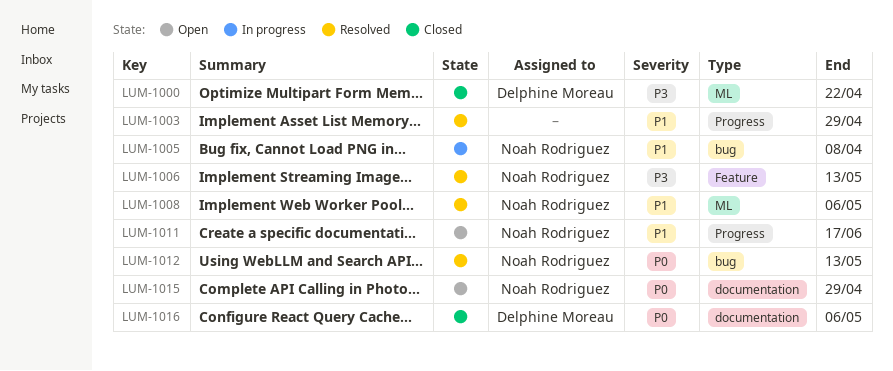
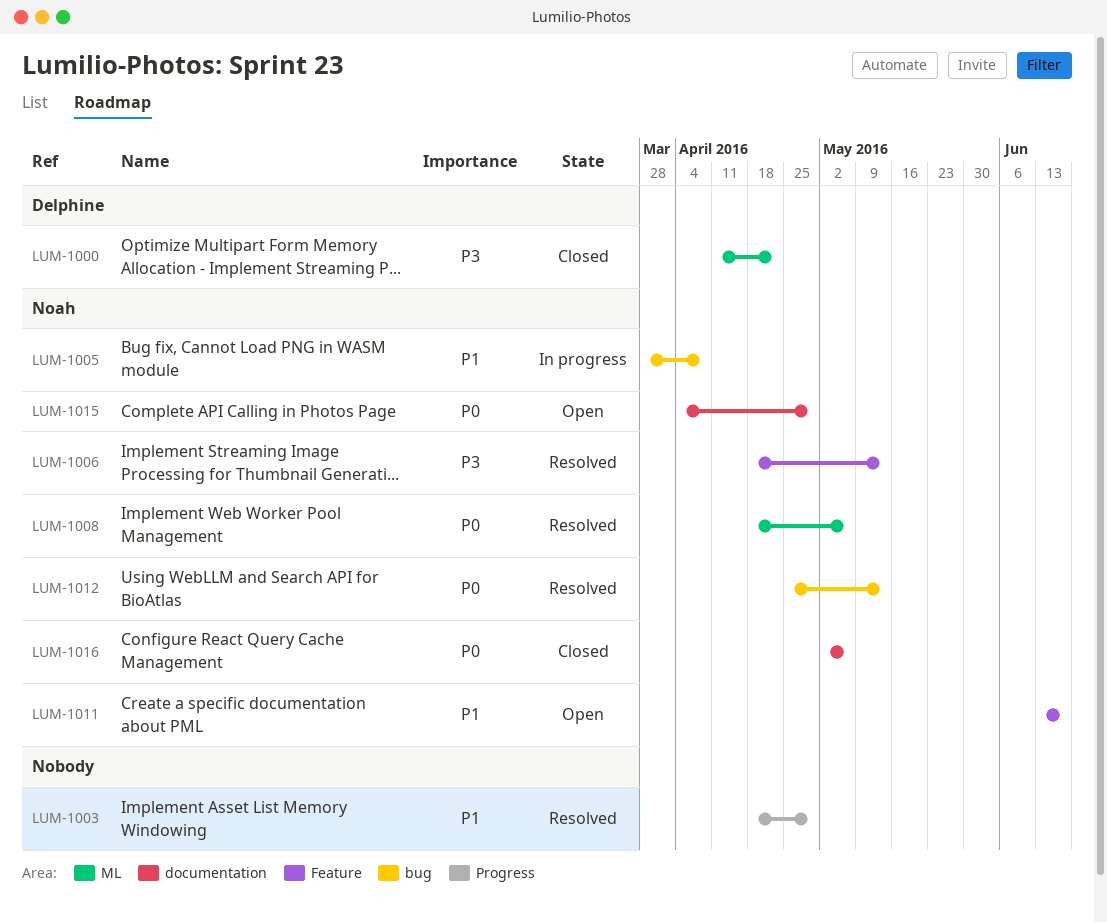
LUM-1008, priority: P1 -> P0
LUM-1011, label: Progress -> Feature
LUM-1016, owner: Delphine Moreau -> Noah Rodriguez

